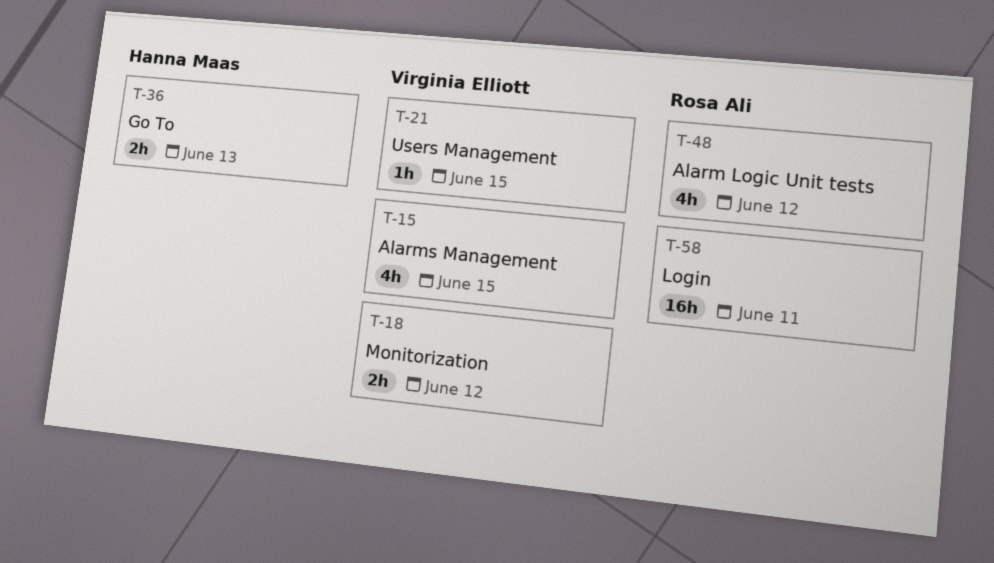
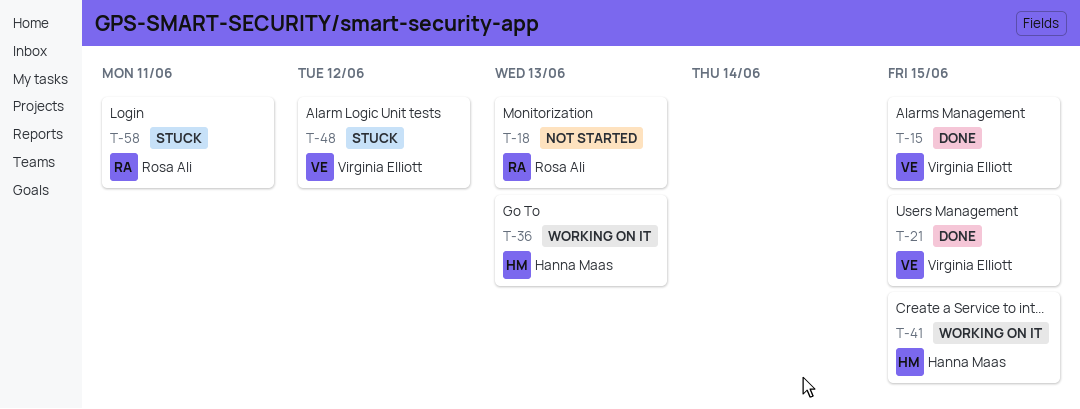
T-18, owner: Virginia Elliott -> Rosa Ali
T-18, due: Jun 12 -> Jun 13
T-41: none -> present
T-48, owner: Rosa Ali -> Virginia Elliott

